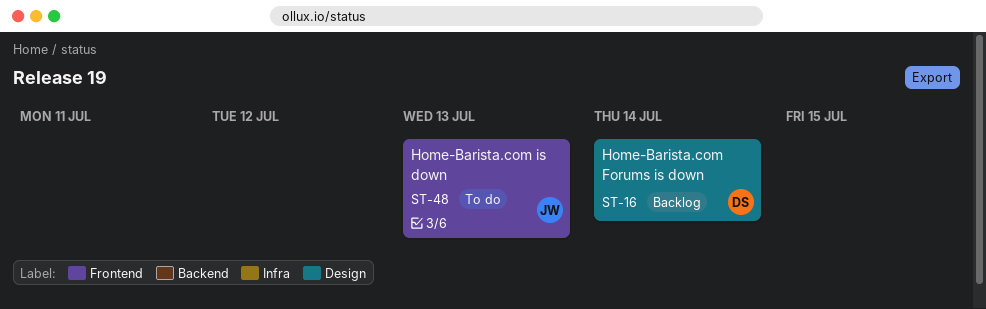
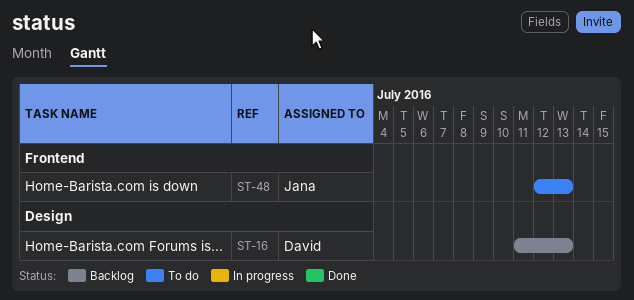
ST-16, due: Jul 14 -> Jul 13

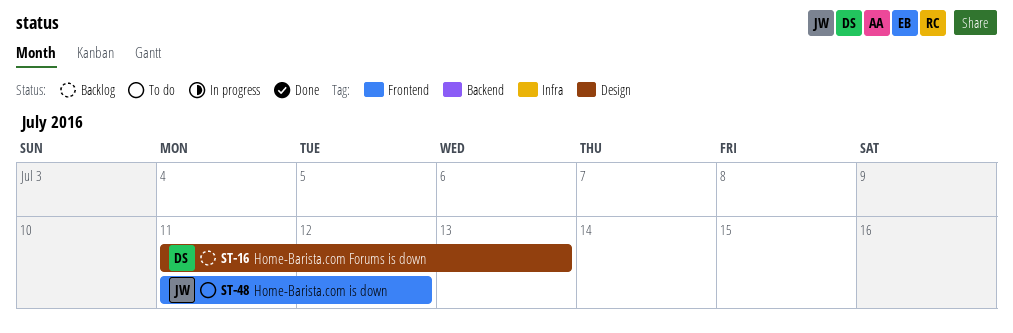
ST-48, start: Jul 12 -> Jul 11
ST-48, due: Jul 13 -> Jul 12

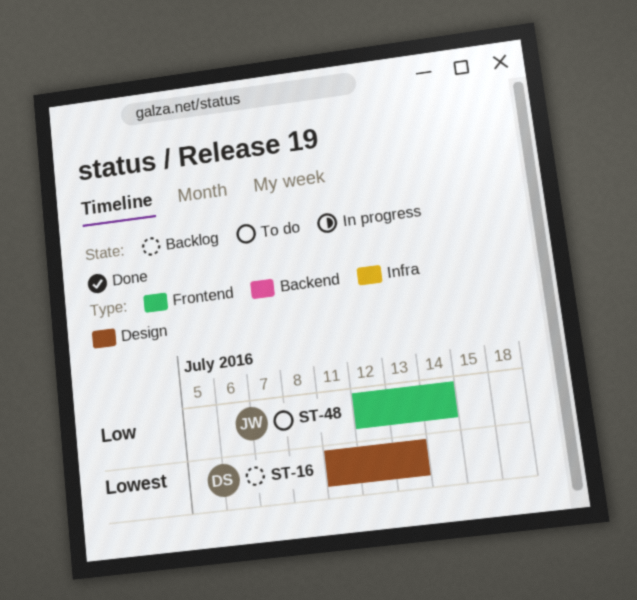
ST-48, start: Jul 11 -> Jul 12
ST-48, due: Jul 12 -> Jul 14

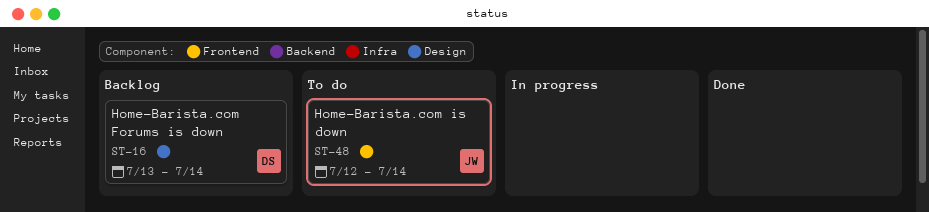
ST-16, start: Jul 11 -> Jul 13
ST-16, due: Jul 13 -> Jul 14

